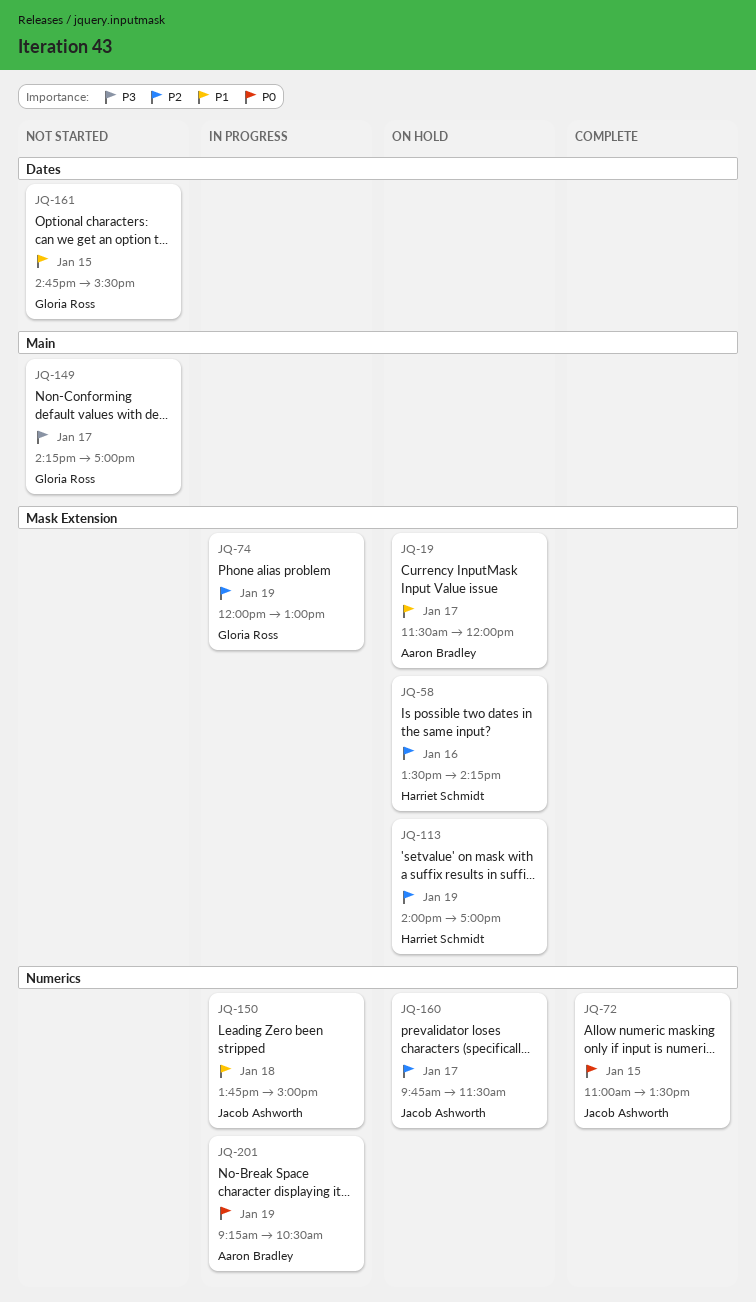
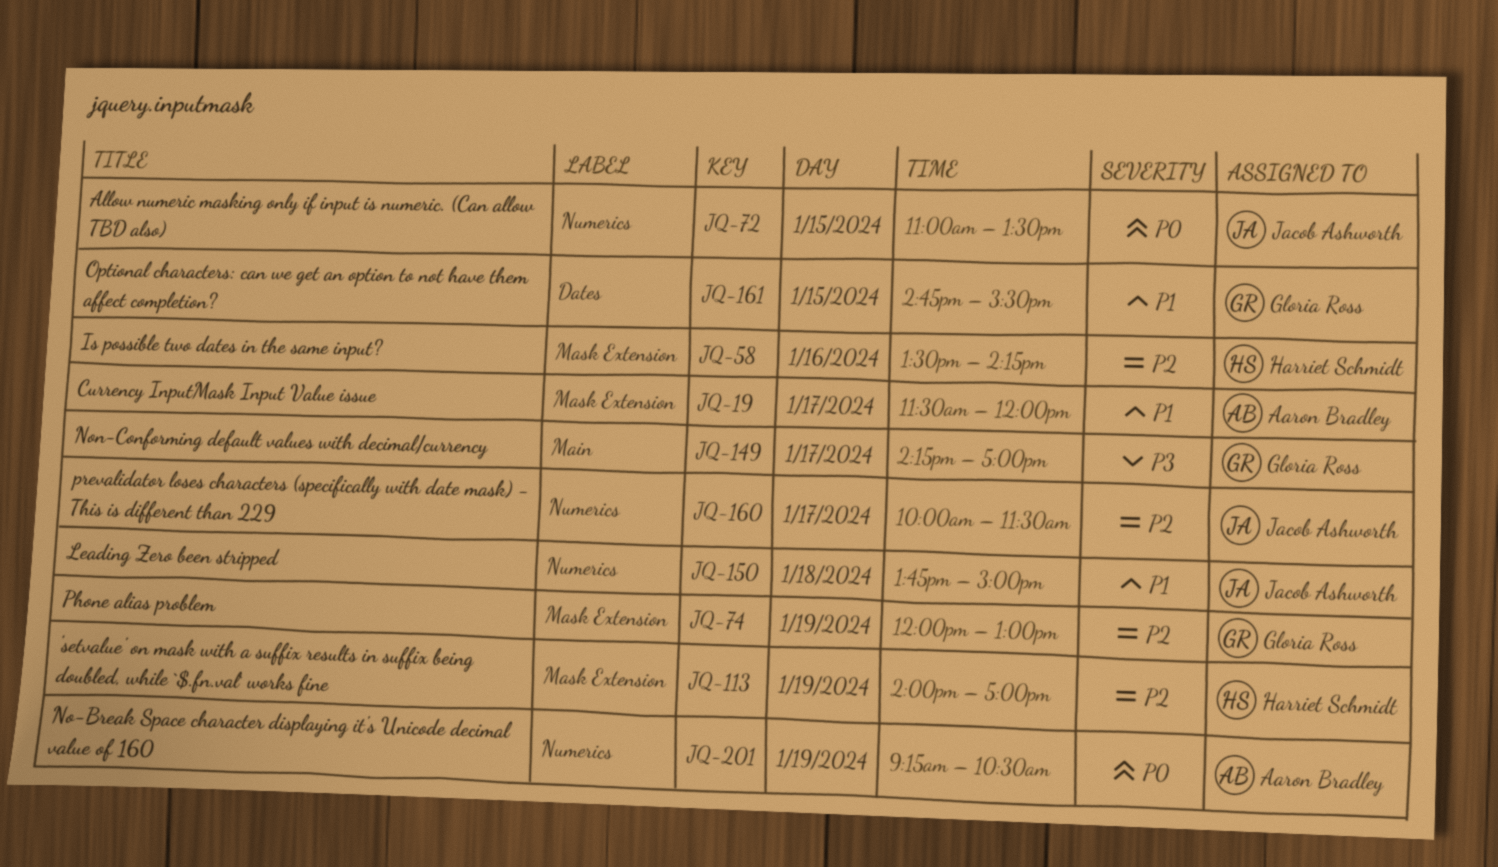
JQ-160, begins: 09:45 -> 10:00

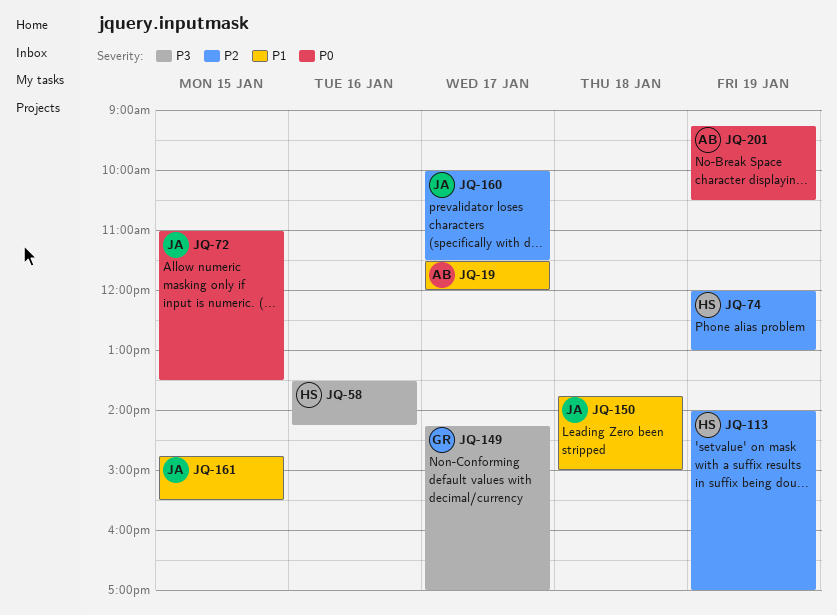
JQ-58, priority: P2 -> P3
JQ-74, owner: Gloria Ross -> Harriet Schmidt
JQ-161, owner: Gloria Ross -> Jacob Ashworth

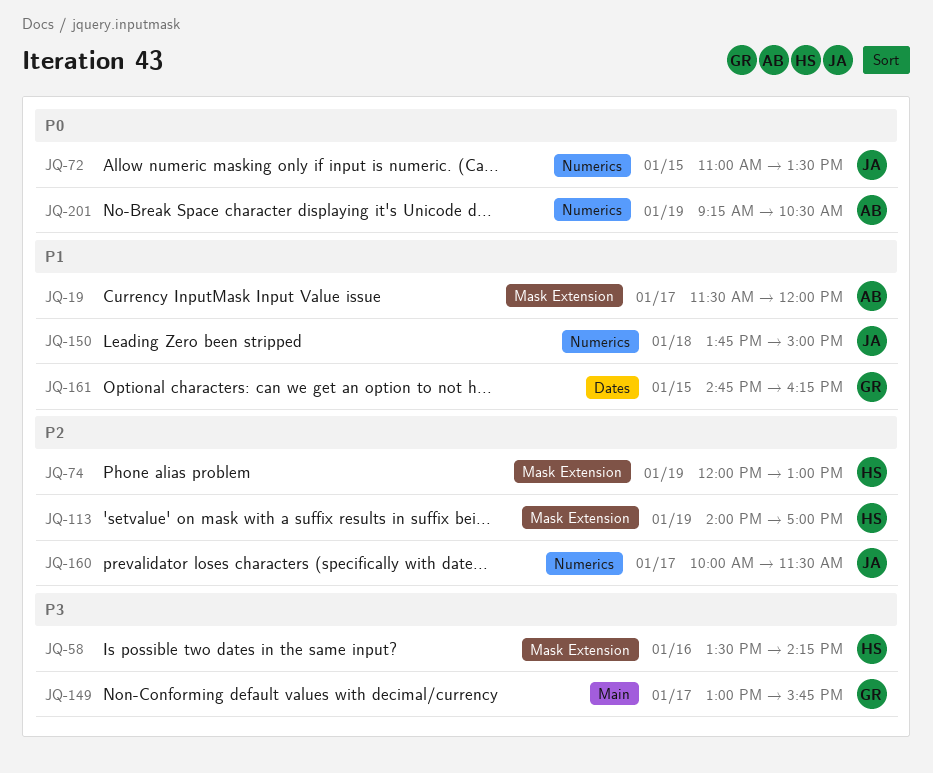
JQ-149, begins: 14:15 -> 13:00
JQ-149, ends: 17:00 -> 15:45
JQ-161, owner: JA -> GR
JQ-161, ends: 15:30 -> 16:15

